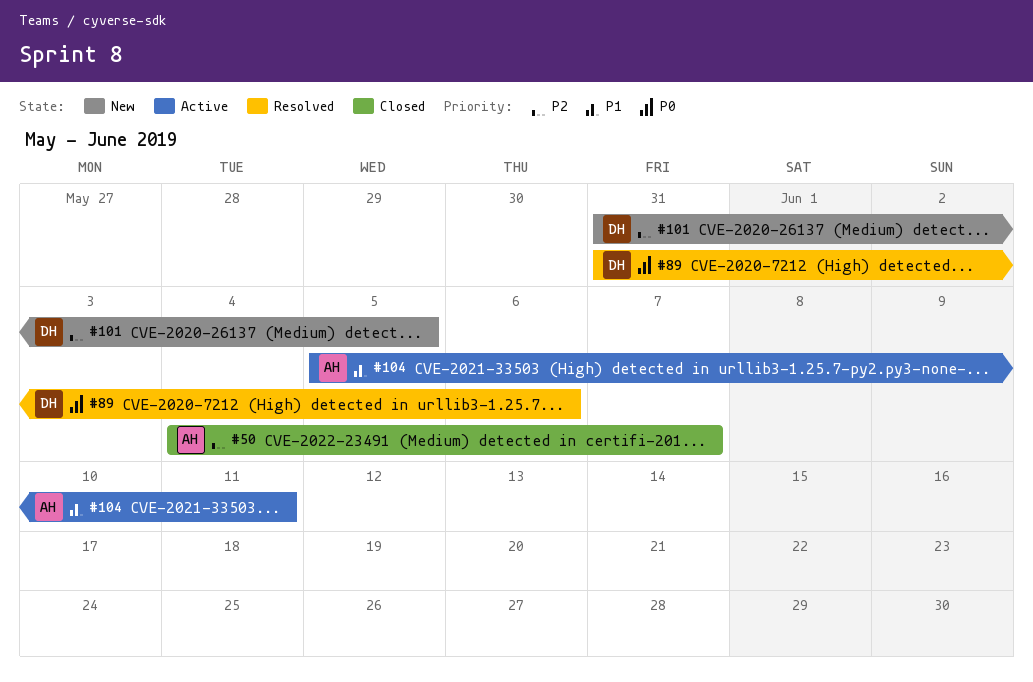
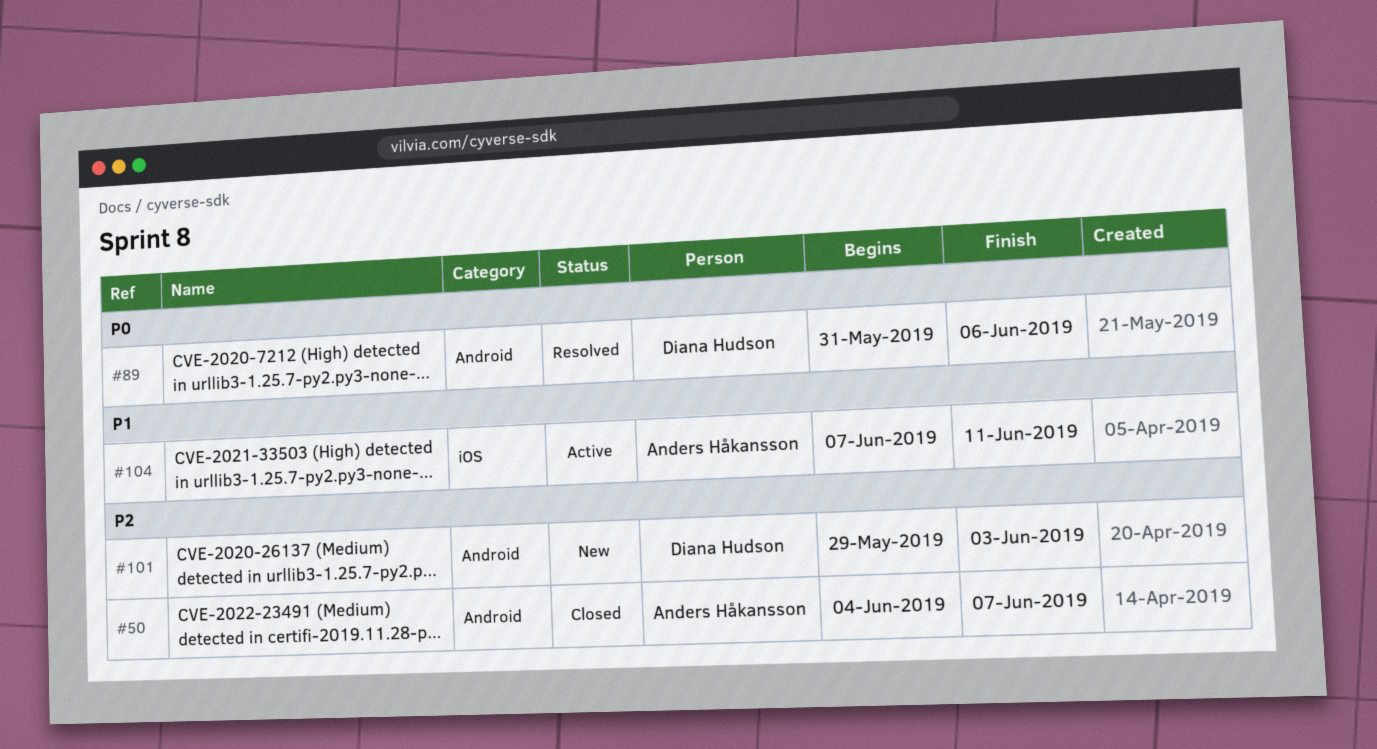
#101, start: May 31 -> May 29
#101, due: Jun 5 -> Jun 3
#104, start: Jun 5 -> Jun 7

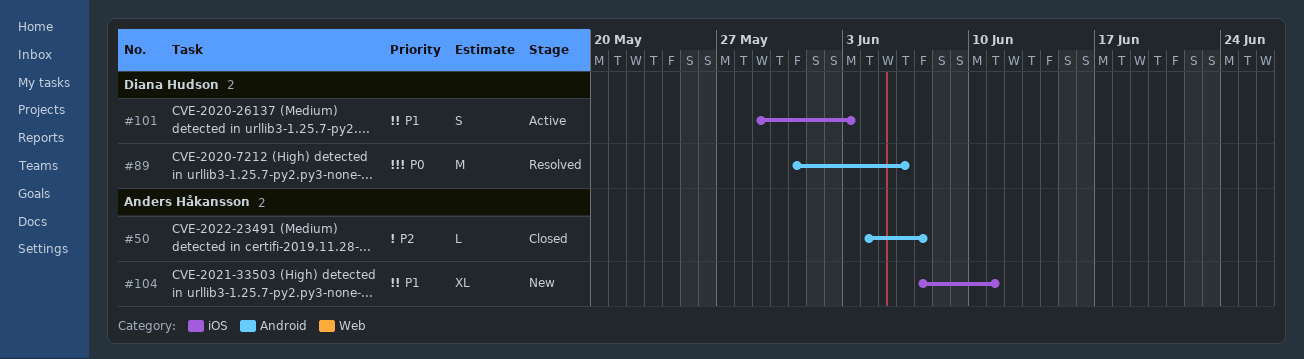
#101, status: New -> Active
#101, priority: P2 -> P1
#101, label: Android -> iOS
#104, status: Active -> New

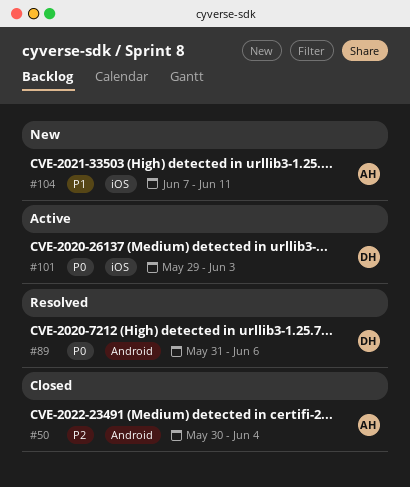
#50, start: Jun 4 -> May 30
#50, due: Jun 7 -> Jun 4
#101, priority: P1 -> P0

